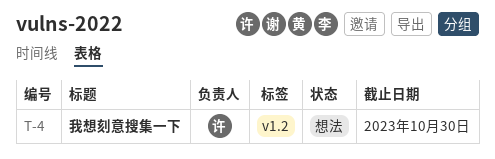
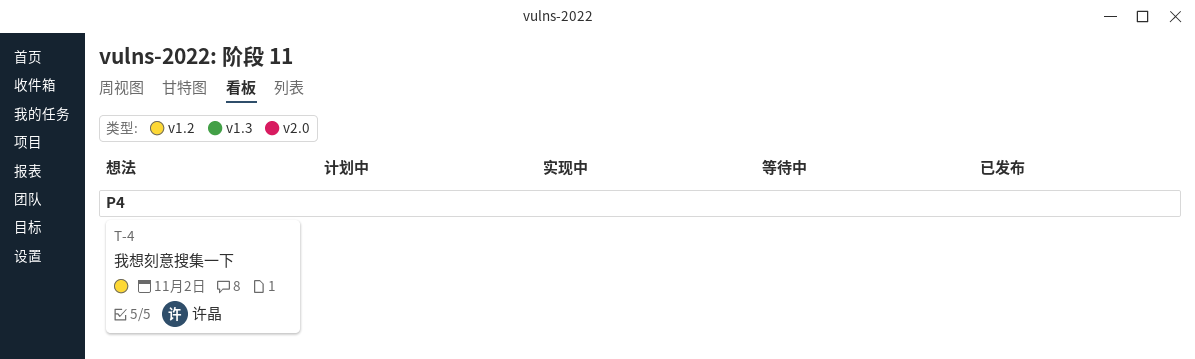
T-4, due: Oct 30 -> Nov 2

